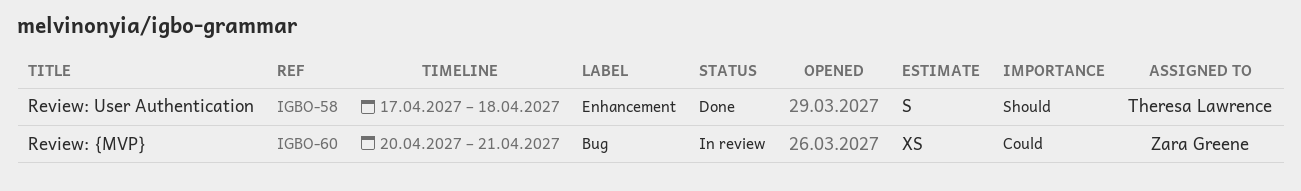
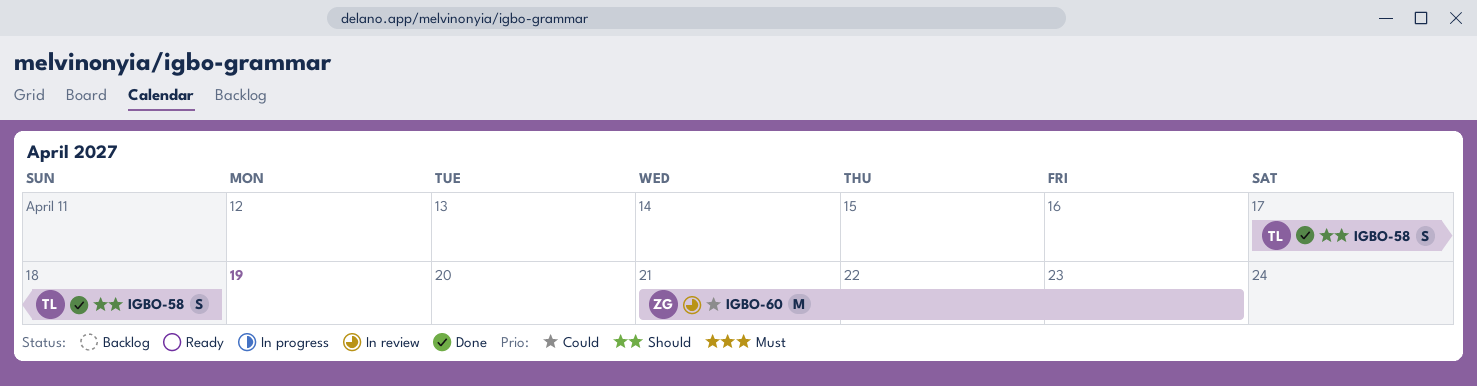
IGBO-60, estimate: XS -> M
IGBO-60, start: Apr 20 -> Apr 21
IGBO-60, due: Apr 21 -> Apr 23

